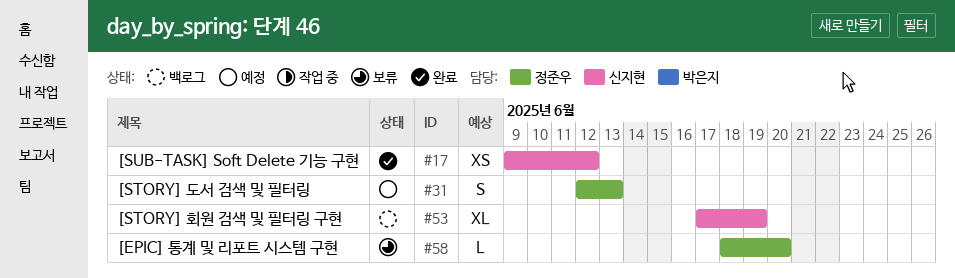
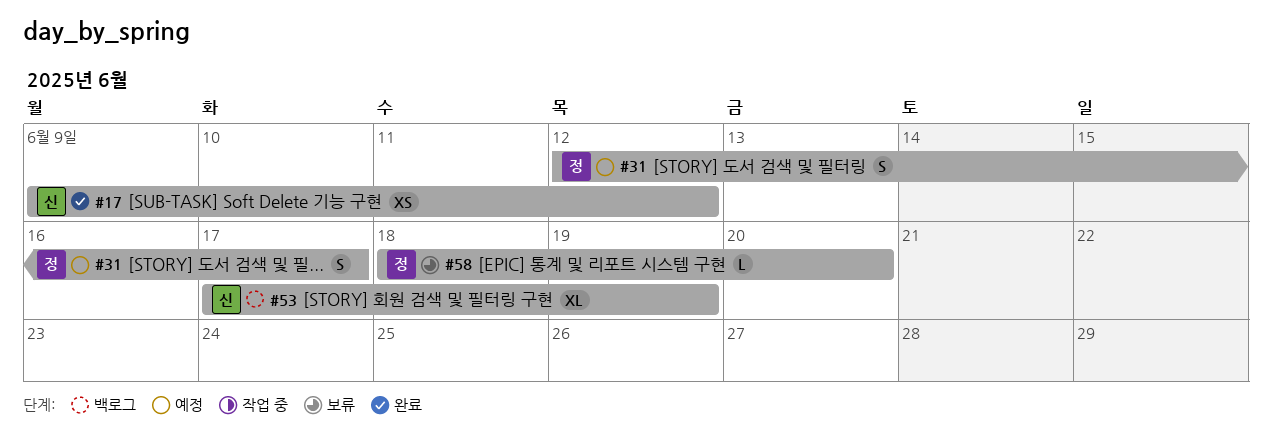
#31, due: Jun 13 -> Jun 17

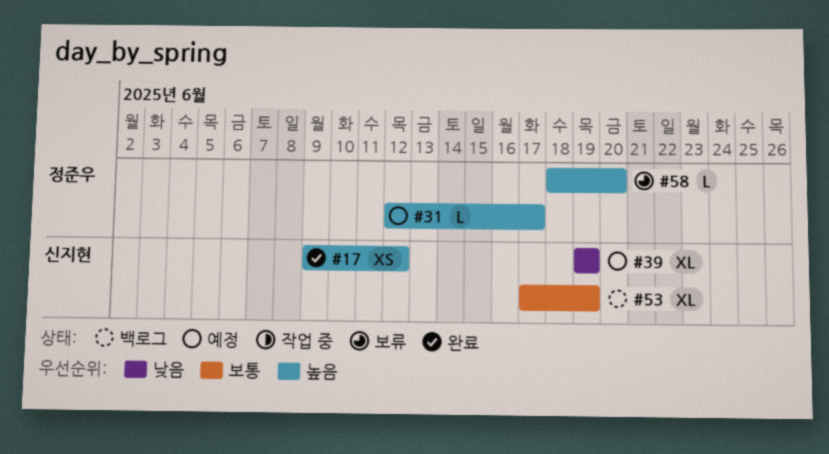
#31, estimate: S -> L
#39: none -> present

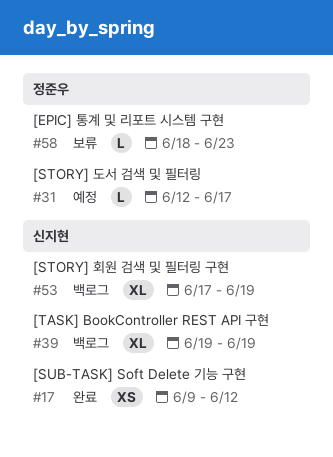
#39, status: 예정 -> 백로그
#58, due: Jun 20 -> Jun 23

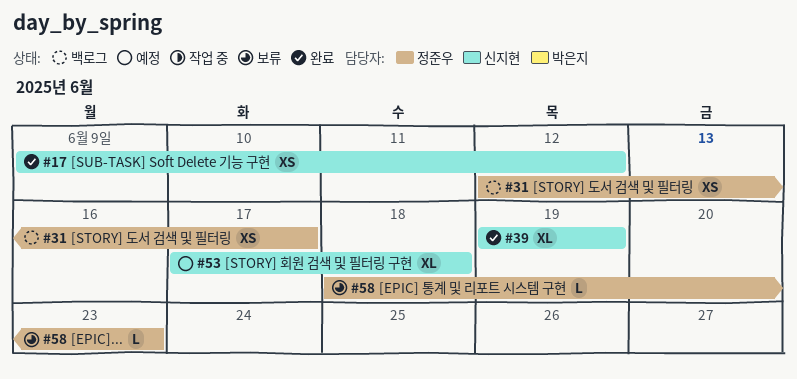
#31, status: 예정 -> 백로그
#31, estimate: L -> XS
#39, status: 백로그 -> 완료
#53, status: 백로그 -> 예정
#53, due: Jun 19 -> Jun 18

